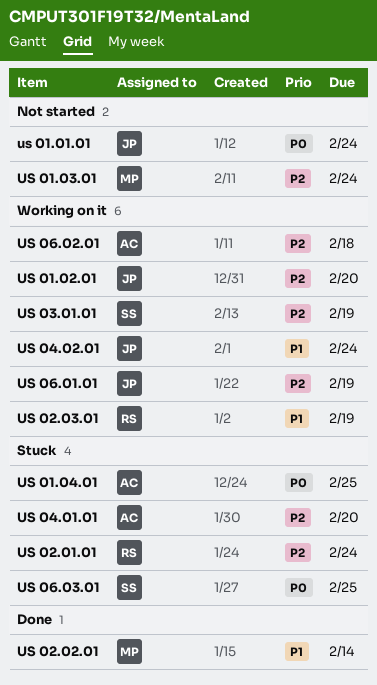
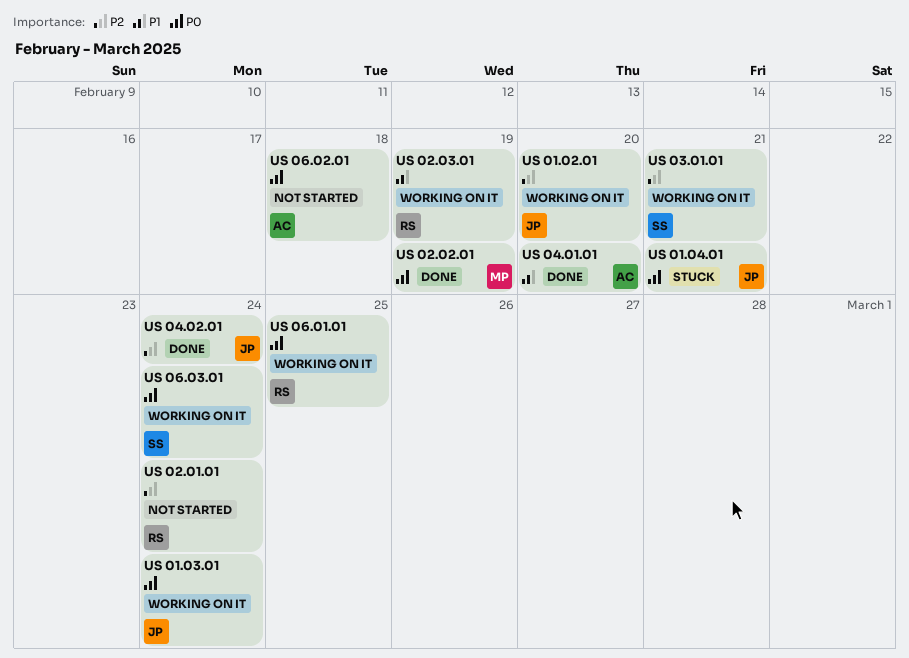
us 01.01.01: present -> none
US 01.03.01, status: Not started -> Working on it
US 01.03.01, owner: MP -> JP
US 01.03.01, priority: P2 -> P0
US 01.04.01, owner: AC -> JP
US 01.04.01, due: Feb 25 -> Feb 21
US 02.01.01, status: Stuck -> Not started
US 02.02.01, priority: P1 -> P0
US 02.02.01, due: Feb 14 -> Feb 19
US 03.01.01, due: Feb 19 -> Feb 21
US 04.01.01, status: Stuck -> Done
US 04.01.01, priority: P2 -> P1
US 04.02.01, status: Working on it -> Done
US 04.02.01, priority: P1 -> P2
US 06.01.01, owner: JP -> RS
US 06.01.01, priority: P2 -> P0
US 06.01.01, due: Feb 19 -> Feb 25
US 06.02.01, status: Working on it -> Not started
US 06.02.01, priority: P2 -> P0
US 06.03.01, status: Stuck -> Working on it
US 06.03.01, due: Feb 25 -> Feb 24

